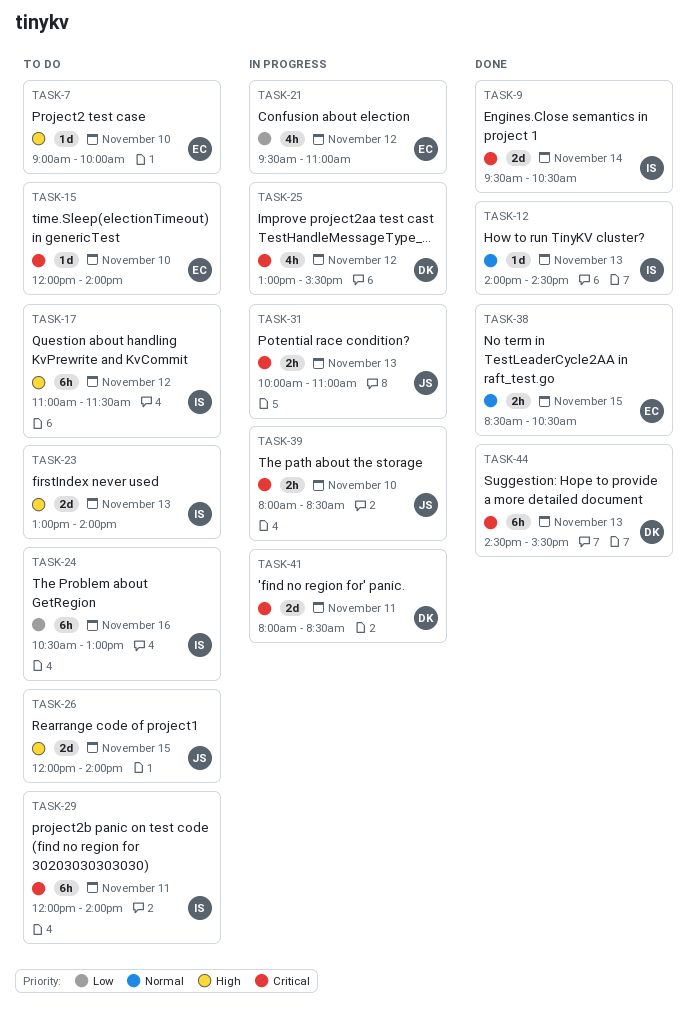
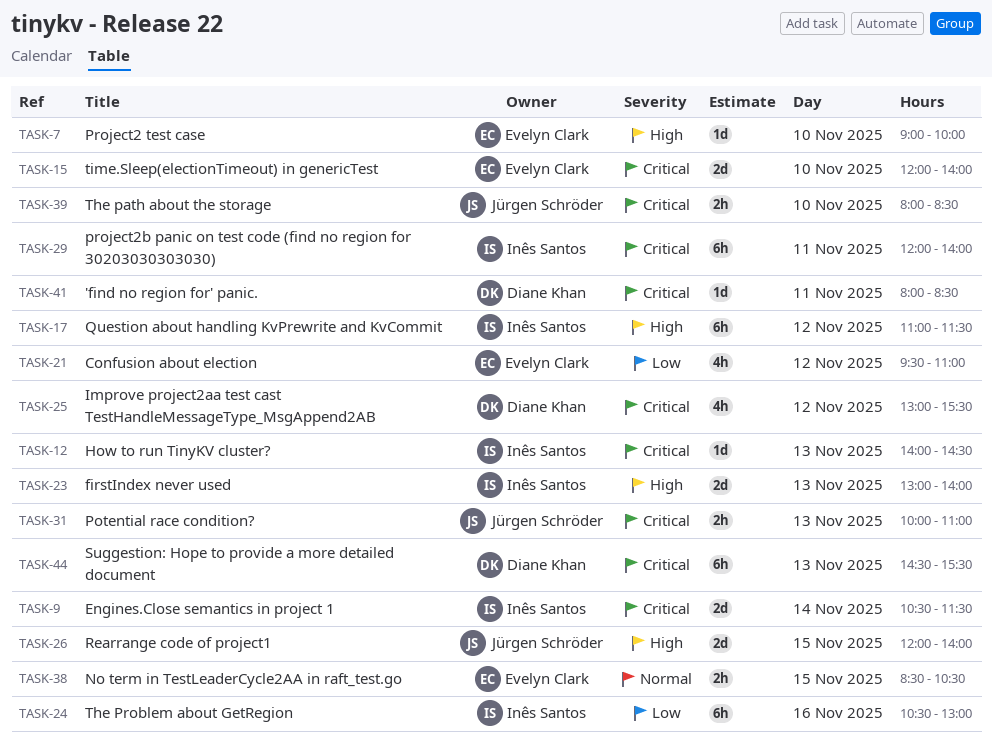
TASK-9, begins: 09:30 -> 10:30
TASK-9, ends: 10:30 -> 11:30
TASK-12, priority: Normal -> Critical
TASK-15, estimate: 1d -> 2d
TASK-41, estimate: 2d -> 1d

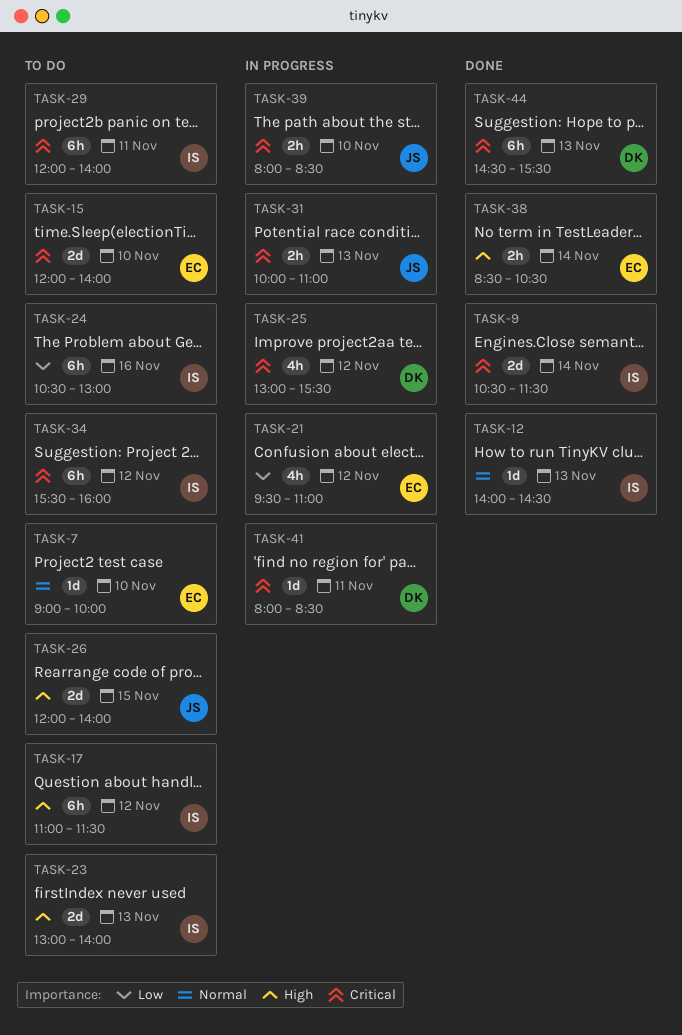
TASK-7, priority: High -> Normal
TASK-12, priority: Critical -> Normal
TASK-34: none -> present
TASK-38, priority: Normal -> High
TASK-38, day: Nov 15 -> Nov 14

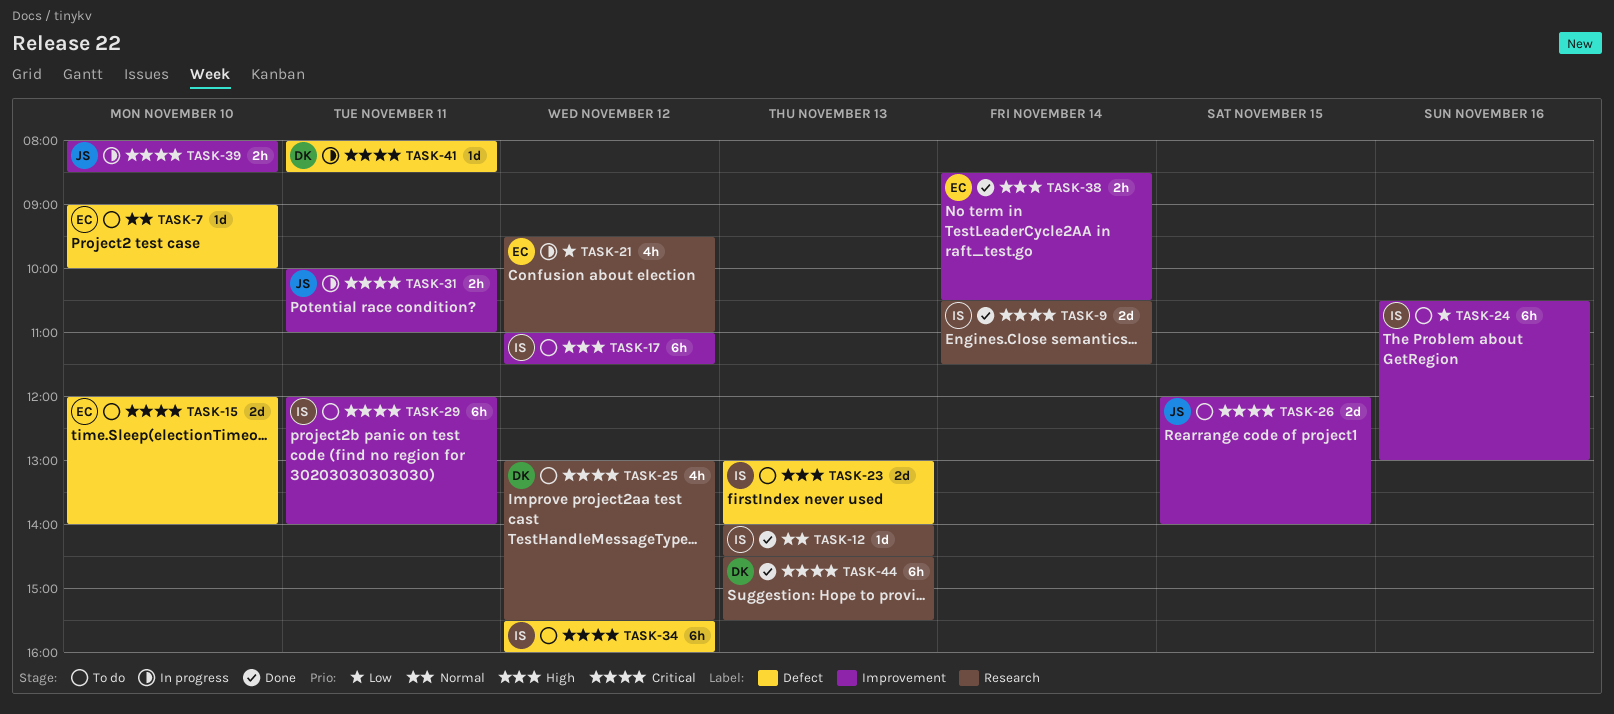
TASK-25, status: In progress -> To do
TASK-26, priority: High -> Critical
TASK-31, day: Nov 13 -> Nov 11

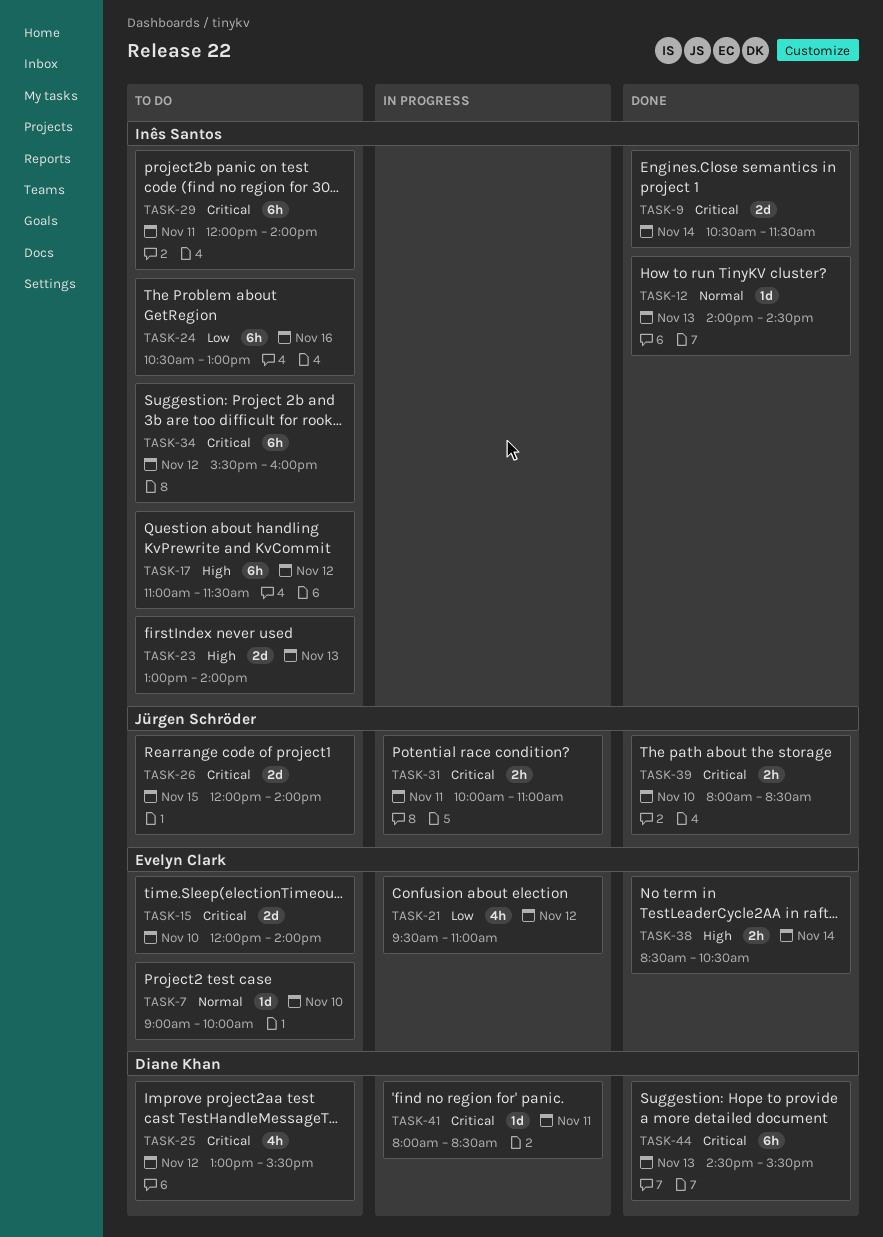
TASK-39, status: In progress -> Done

